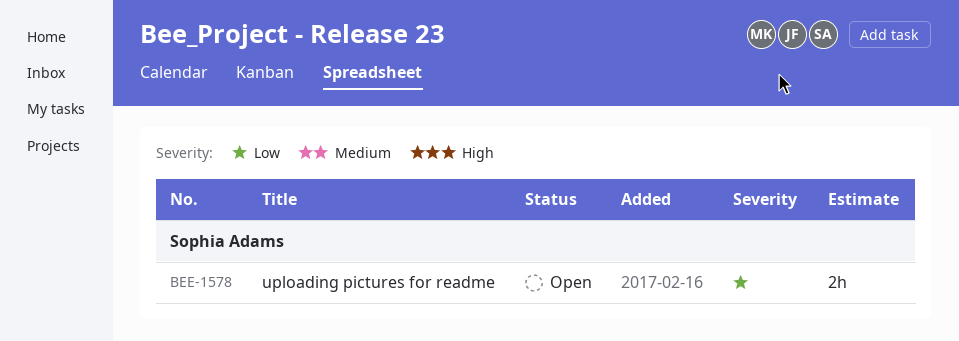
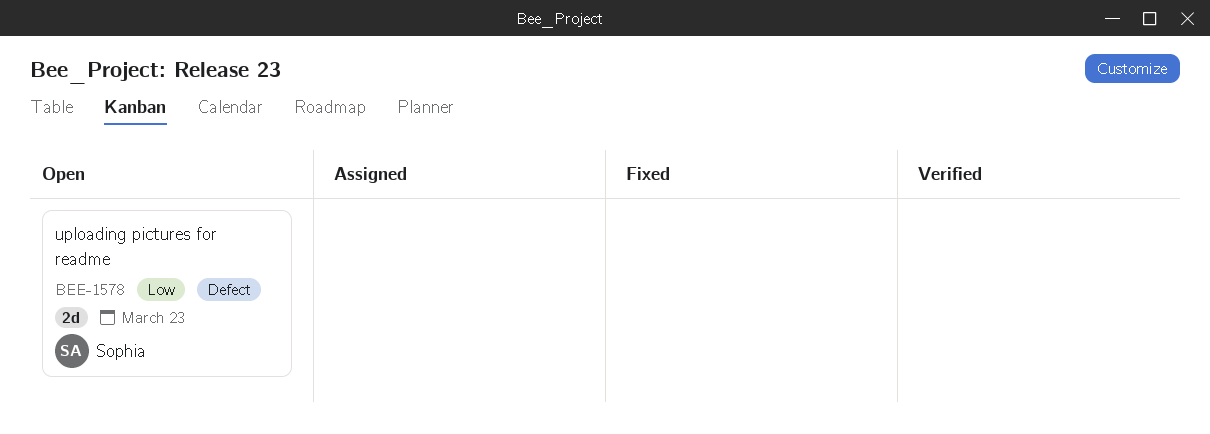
BEE-1578, estimate: 2h -> 2d

